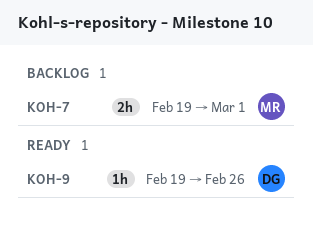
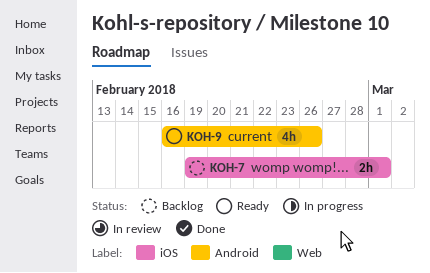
KOH-9, estimate: 1h -> 4h
KOH-9, start: Feb 19 -> Feb 16

